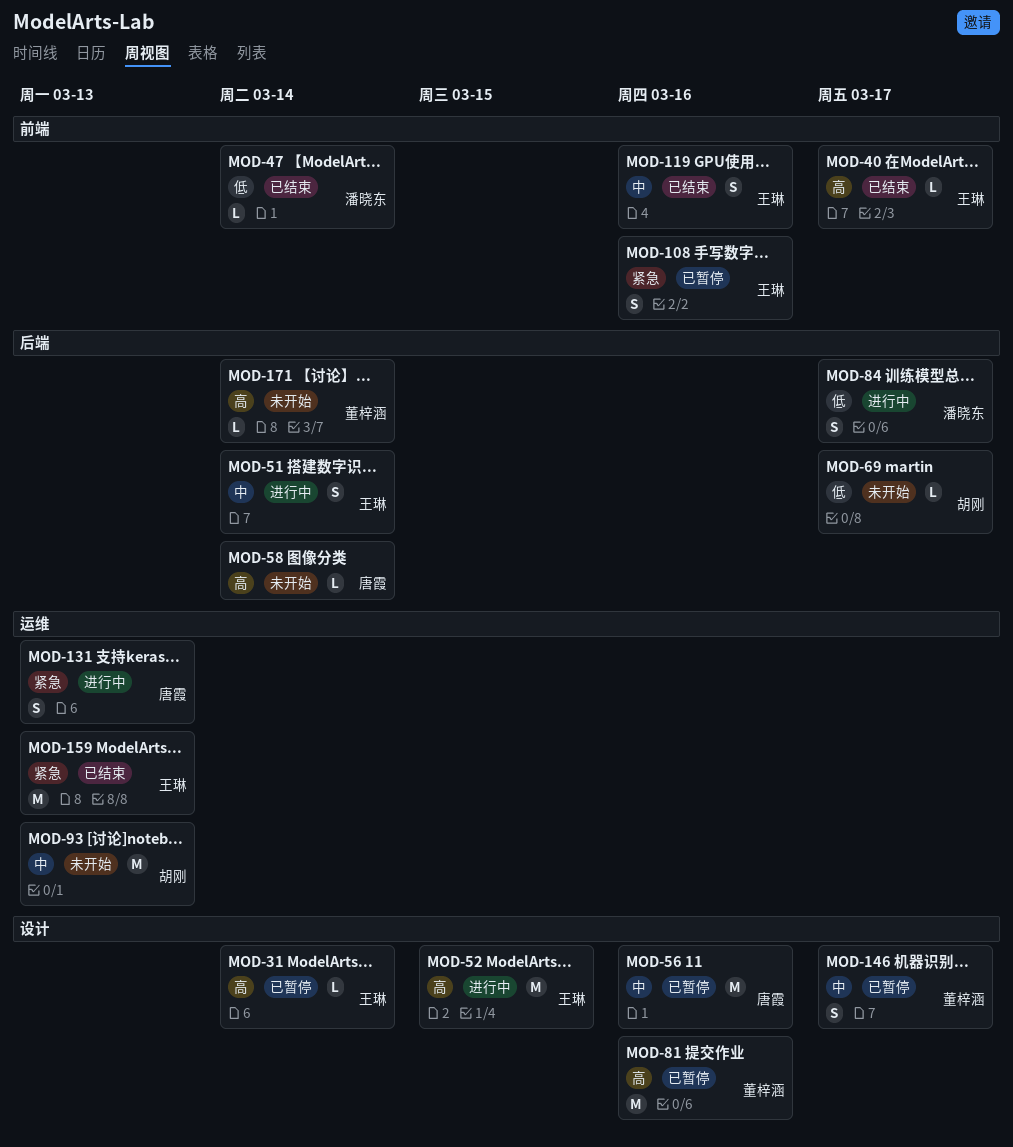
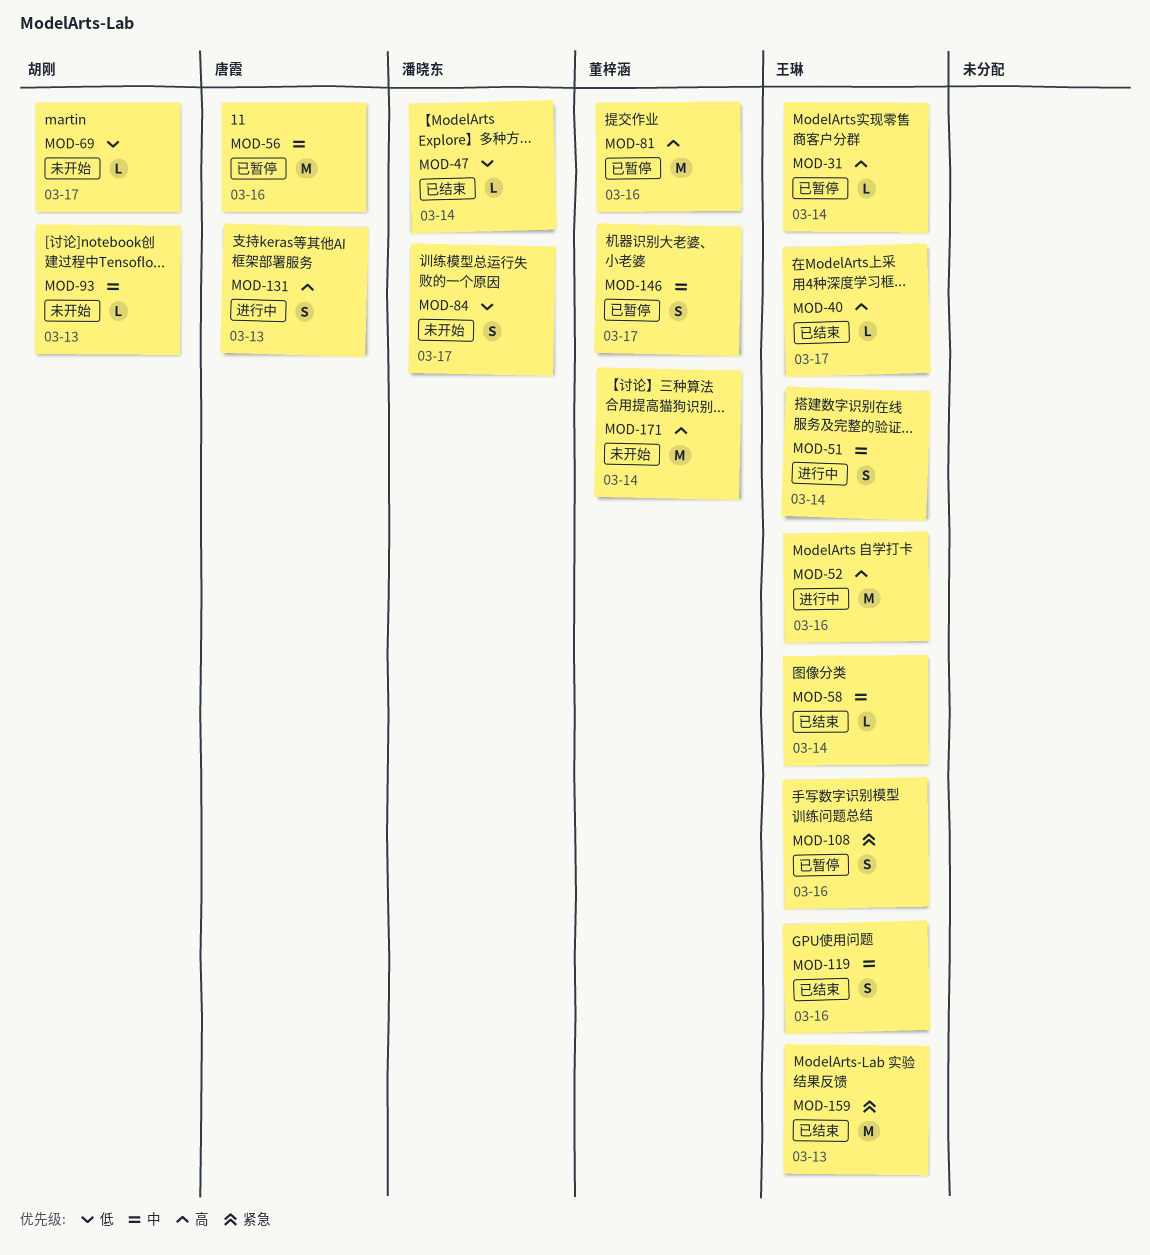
MOD-52, due: Mar 15 -> Mar 16
MOD-58, status: 未开始 -> 已结束
MOD-58, owner: 唐霞 -> 王琳
MOD-58, priority: 高 -> 中
MOD-84, status: 进行中 -> 未开始
MOD-93, estimate: M -> L
MOD-131, priority: 紧急 -> 高
MOD-171, estimate: L -> M

